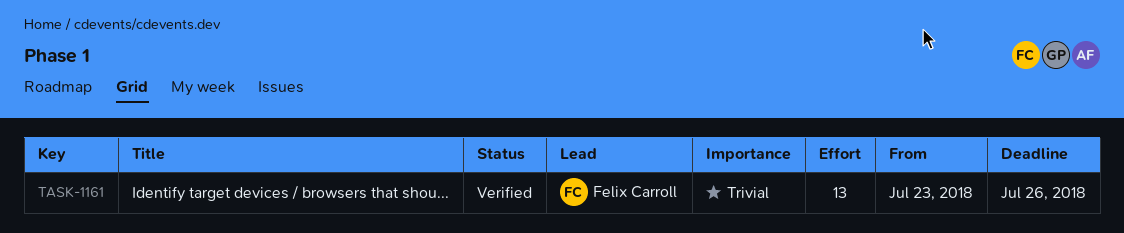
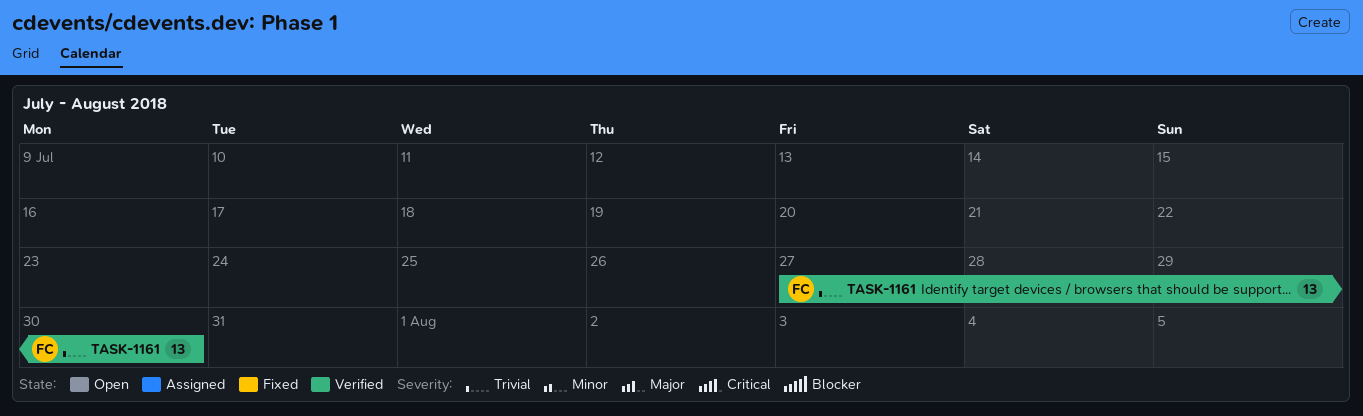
TASK-1161, start: Jul 23 -> Jul 27
TASK-1161, due: Jul 26 -> Jul 30

